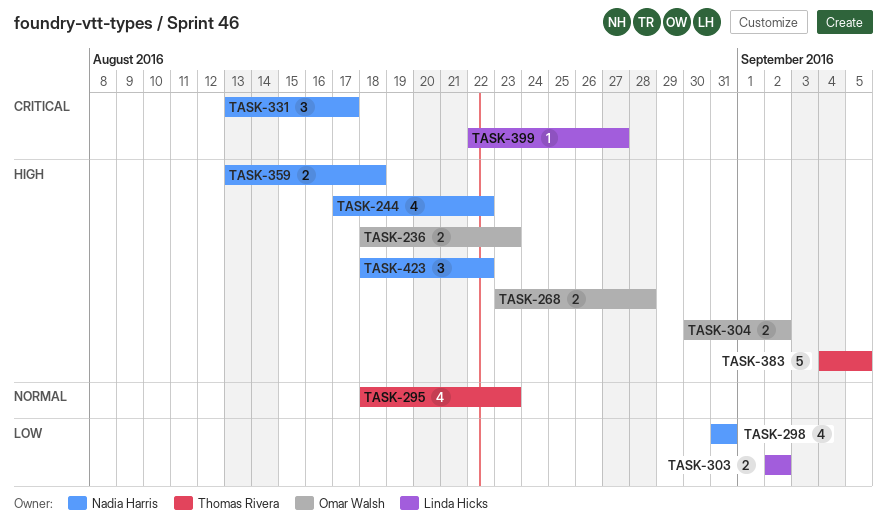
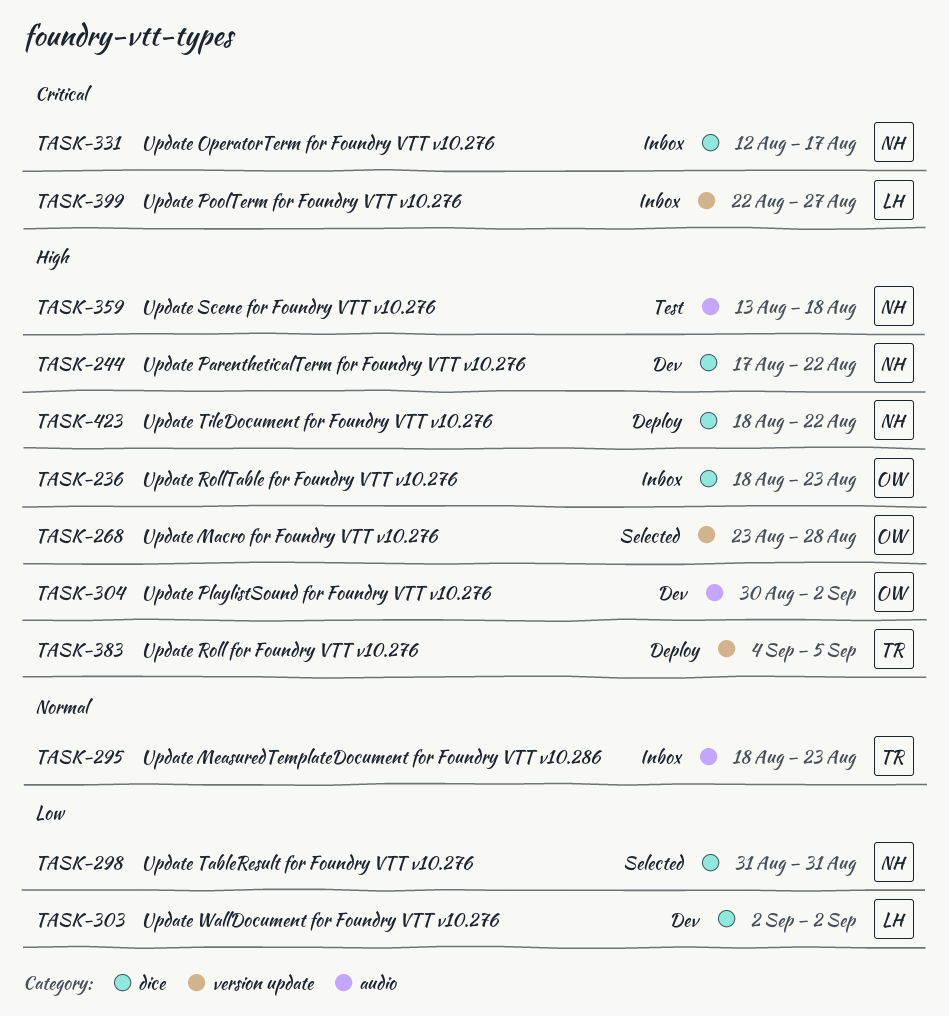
TASK-331, start: Aug 13 -> Aug 12

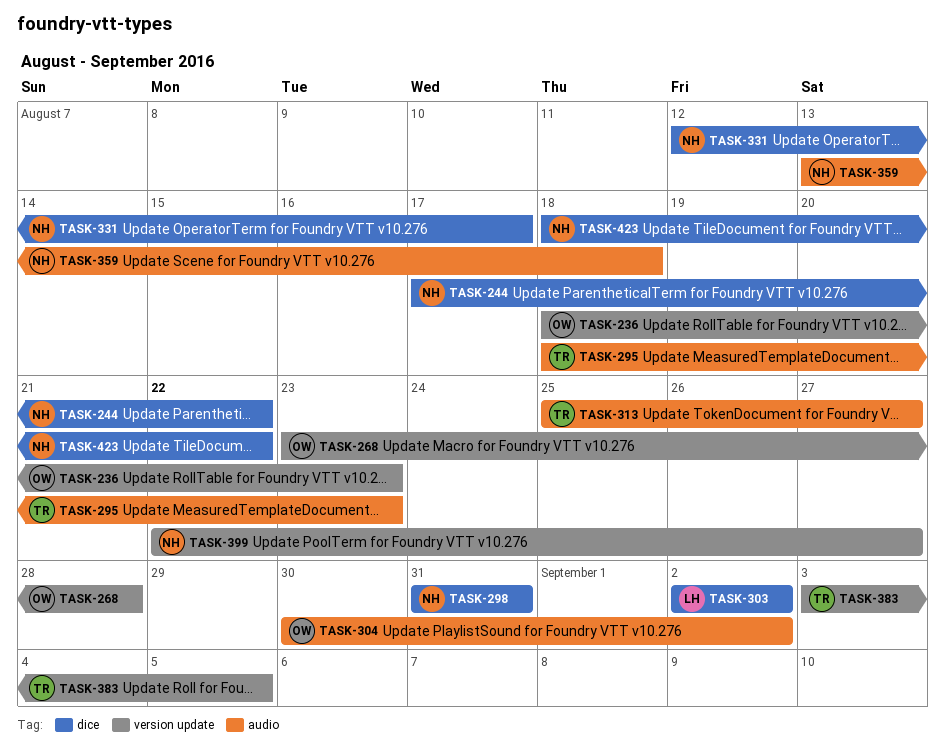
TASK-236, label: dice -> version update
TASK-313: none -> present
TASK-383, start: Sep 4 -> Sep 3
TASK-399, owner: LH -> NH

